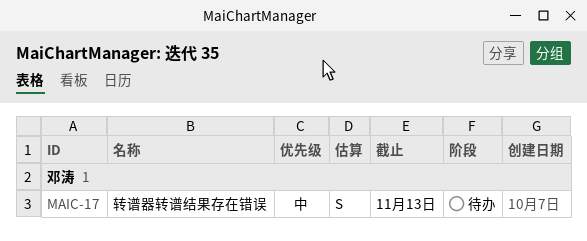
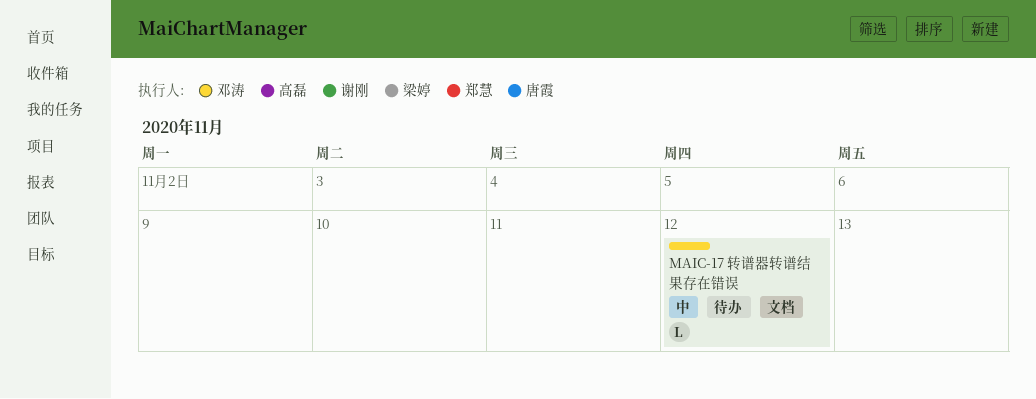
MAIC-17, estimate: S -> L
MAIC-17, due: Nov 13 -> Nov 12

